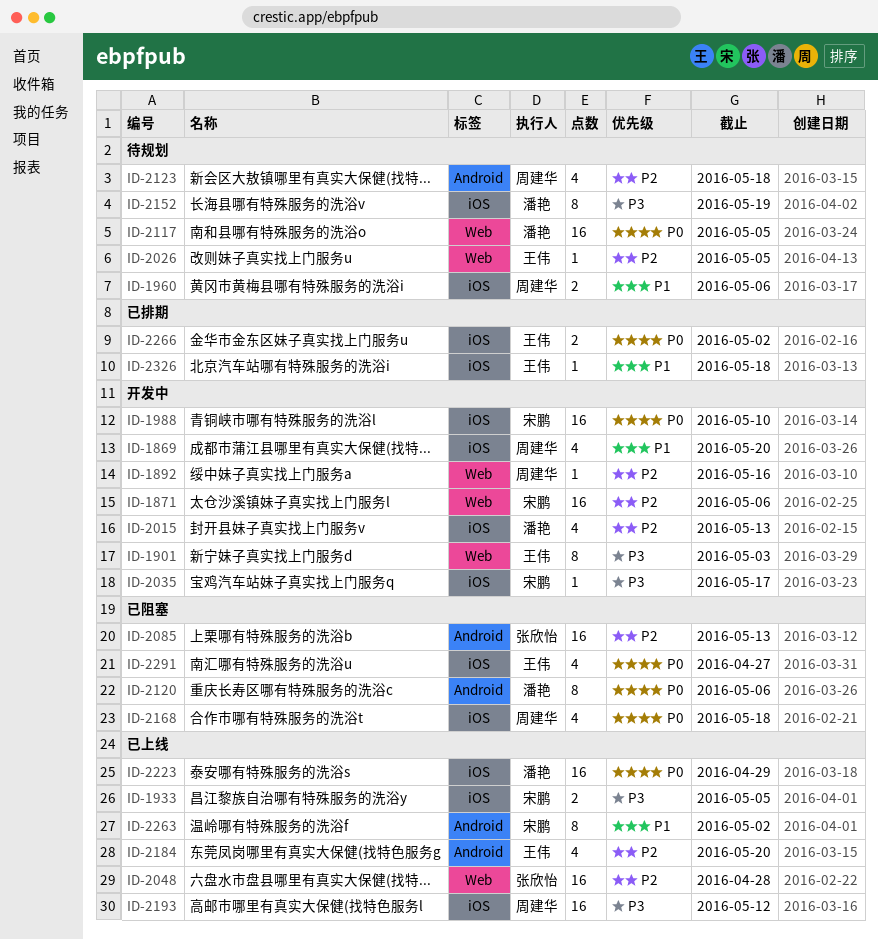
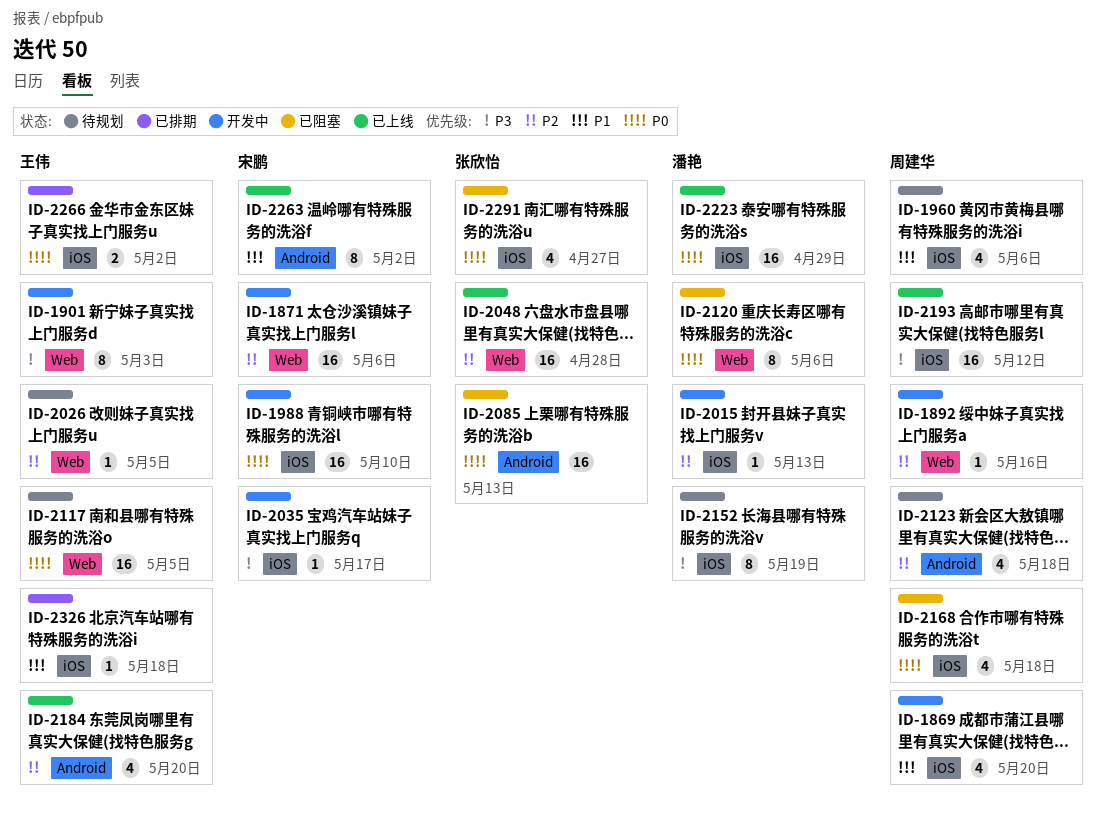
ID-1933: present -> none
ID-1960, estimate: 2 -> 4
ID-2015, estimate: 4 -> 1
ID-2085, priority: P2 -> P0
ID-2117, owner: 潘艳 -> 王伟
ID-2120, label: Android -> Web
ID-2291, owner: 王伟 -> 张欣怡

